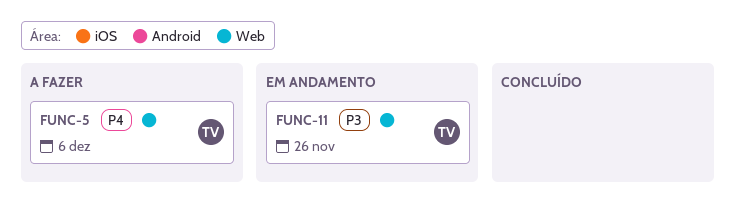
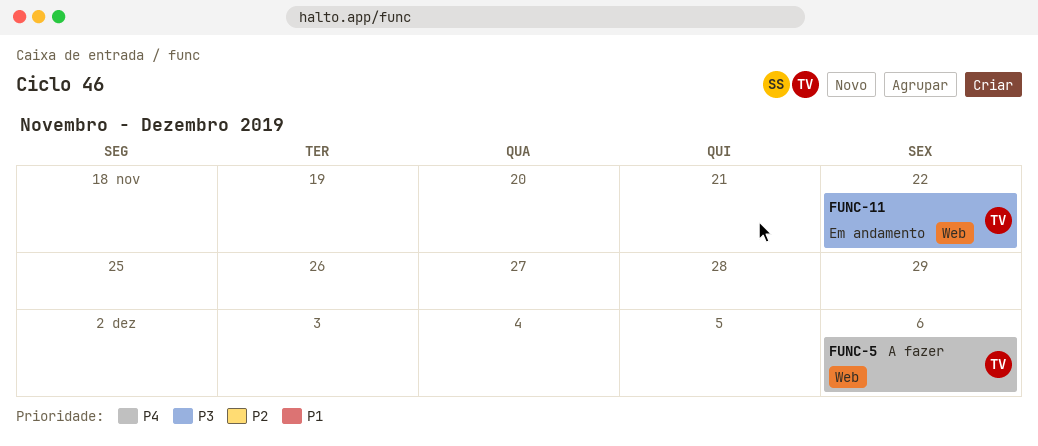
FUNC-11, due: Nov 26 -> Nov 22

